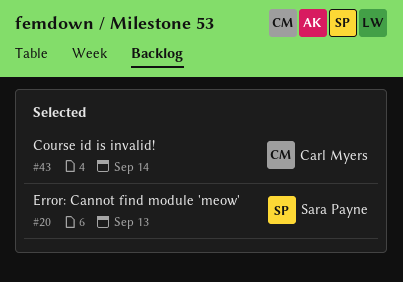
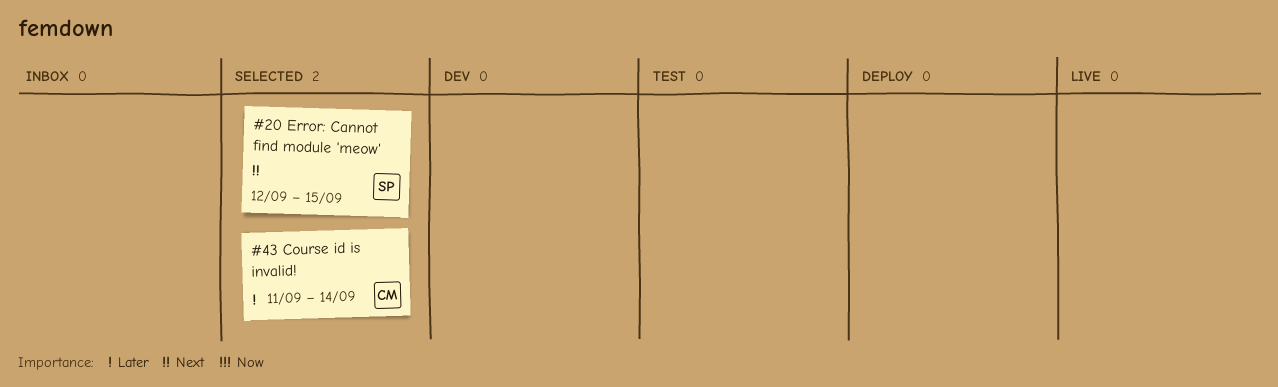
#20, due: Sep 13 -> Sep 15

